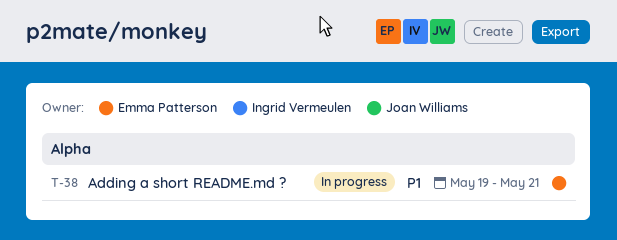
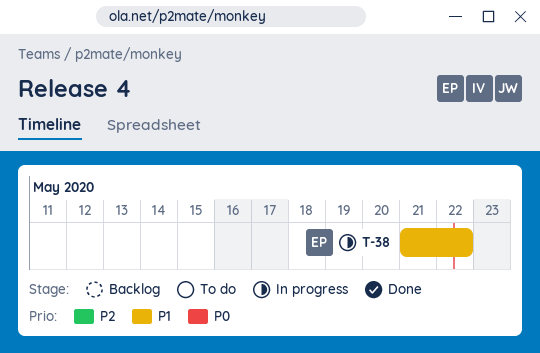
T-38, start: May 19 -> May 21
T-38, due: May 21 -> May 22

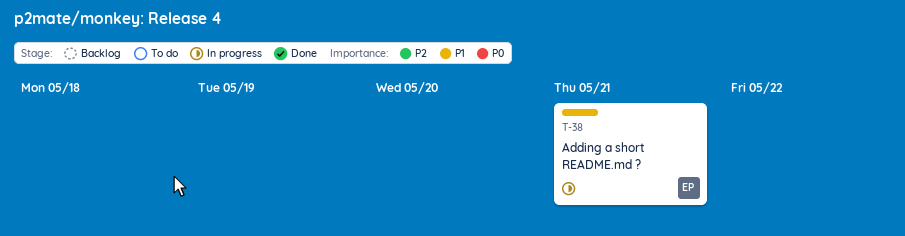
T-38, due: May 22 -> May 21

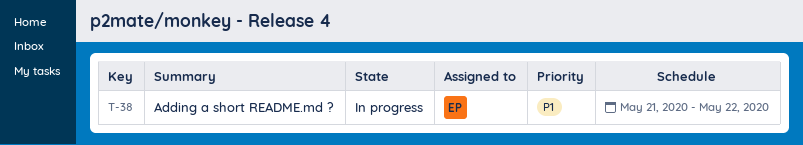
T-38, due: May 21 -> May 22

